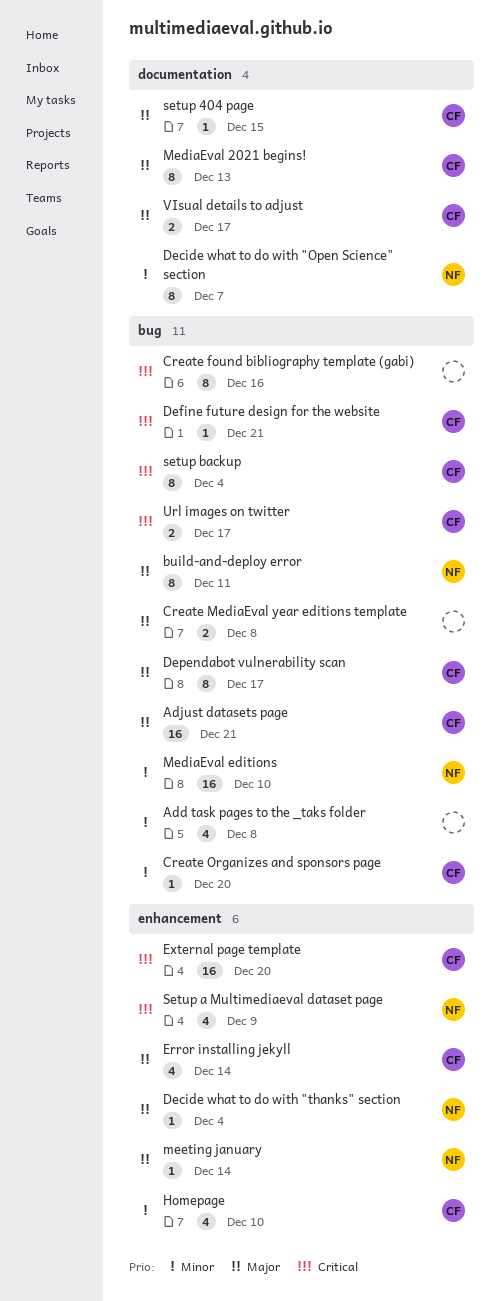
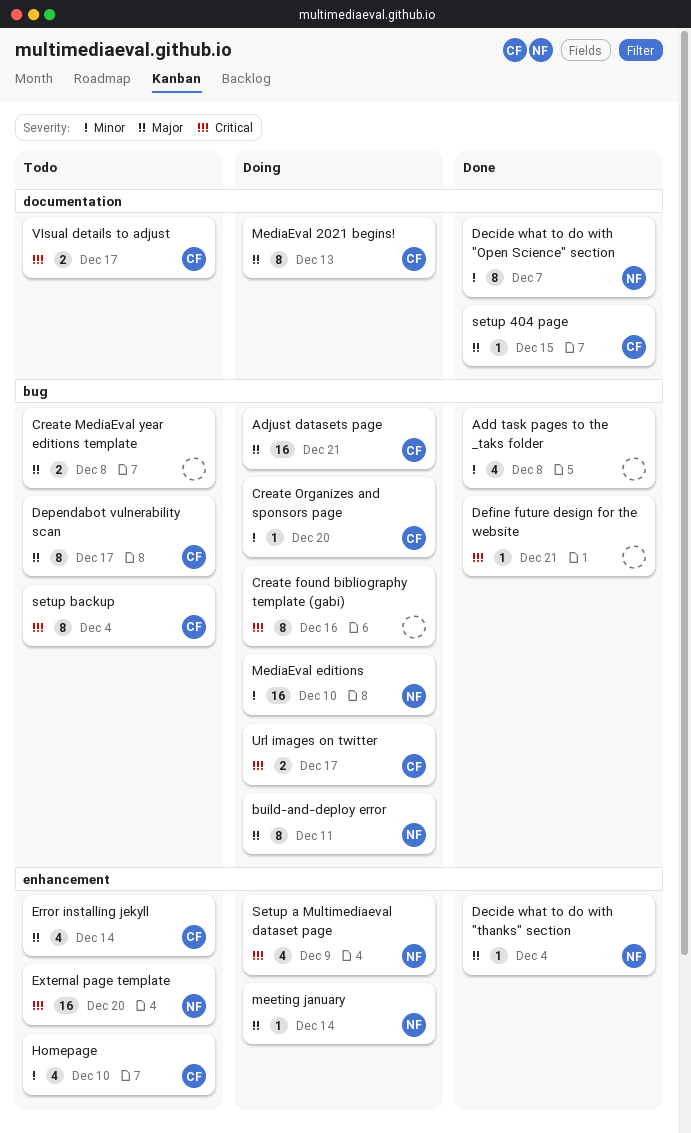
Define future design for the website, owner: CF -> none
External page template, owner: CF -> NF
VIsual details to adjust, priority: Major -> Critical

